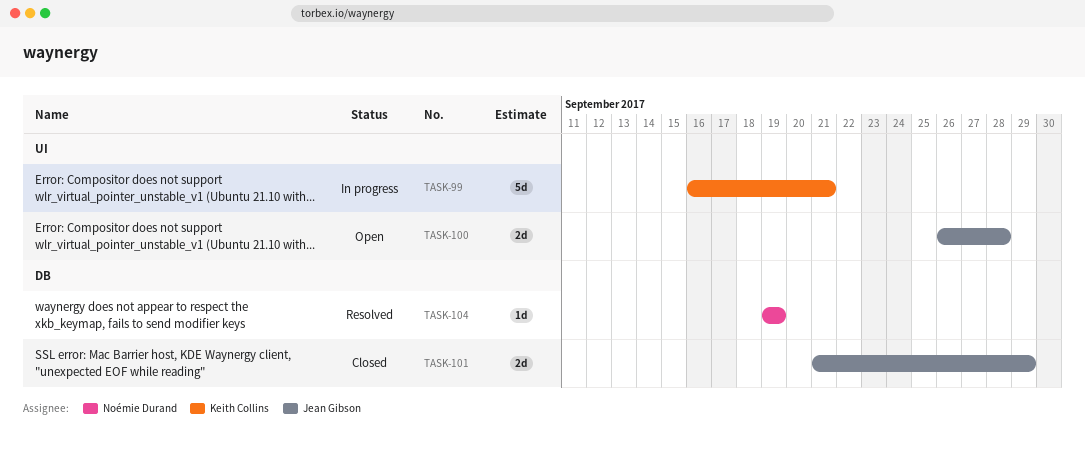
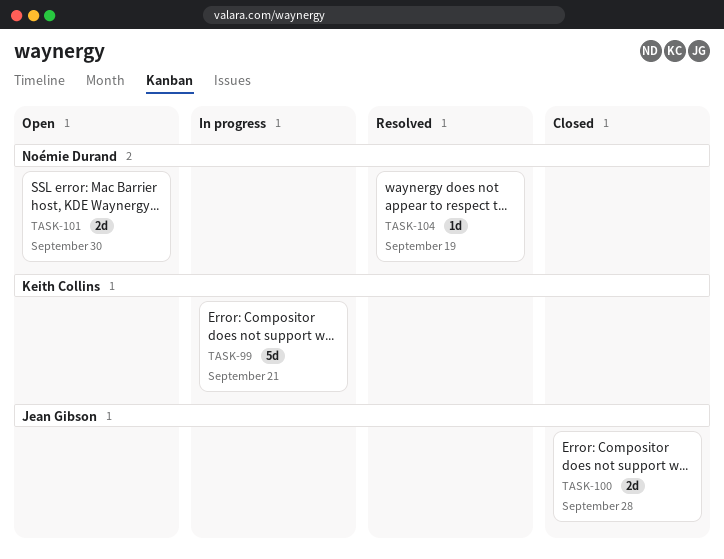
TASK-100, status: Open -> Closed
TASK-101, status: Closed -> Open
TASK-101, owner: Jean Gibson -> Noémie Durand
TASK-101, due: Sep 29 -> Sep 30

